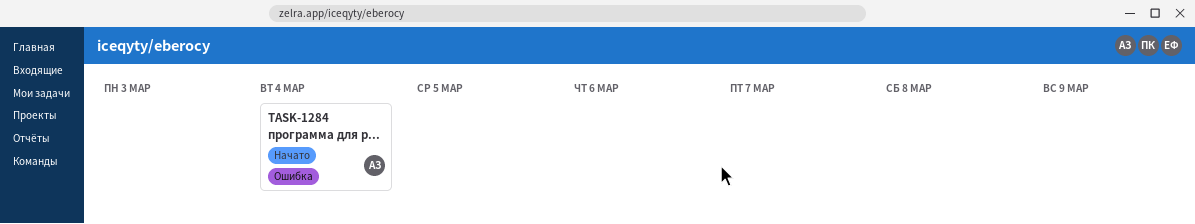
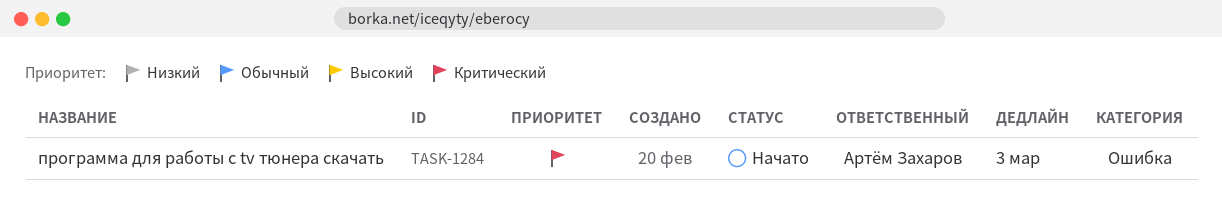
TASK-1284, due: Mar 4 -> Mar 3

